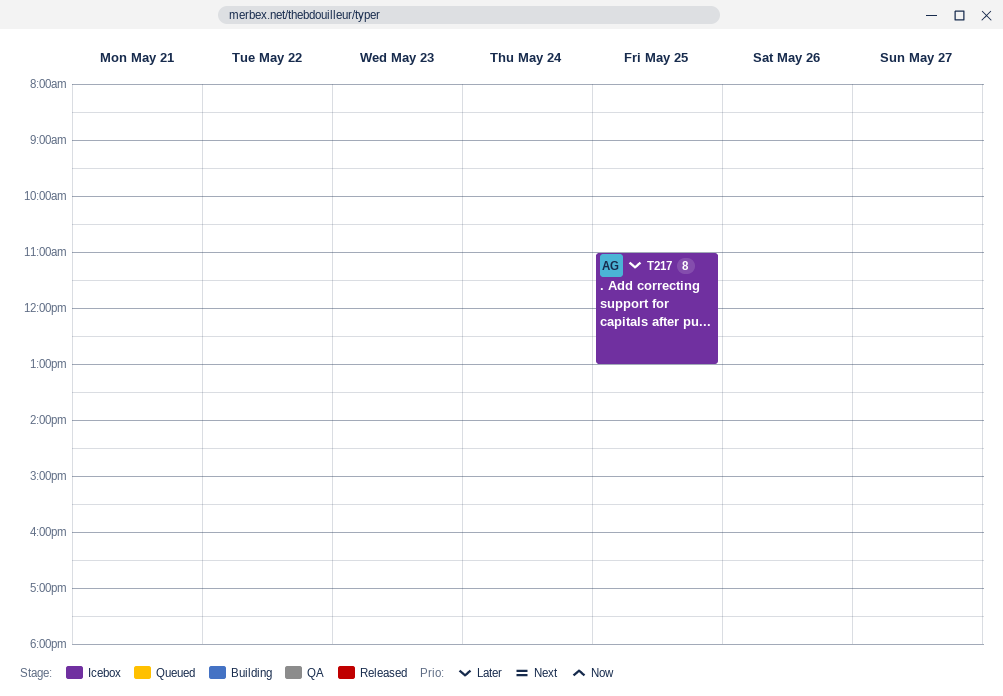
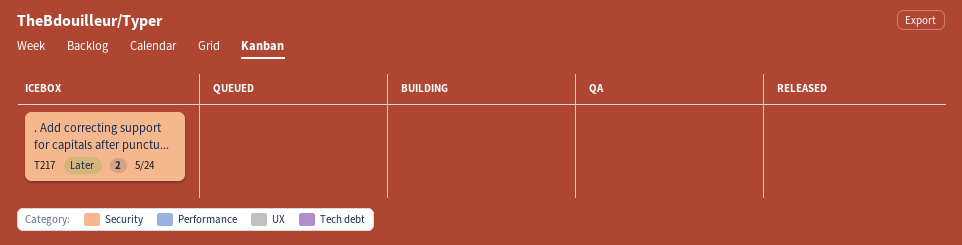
T217, estimate: 8 -> 2
T217, day: May 25 -> May 24

